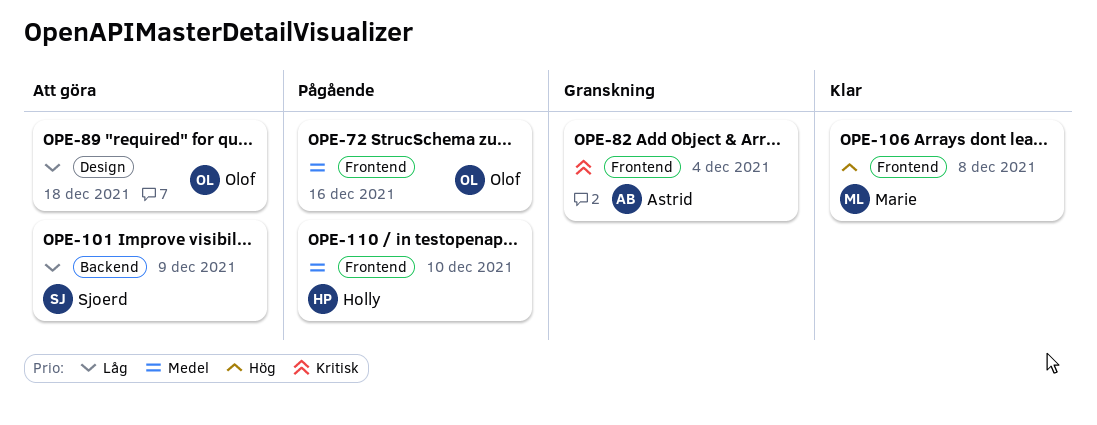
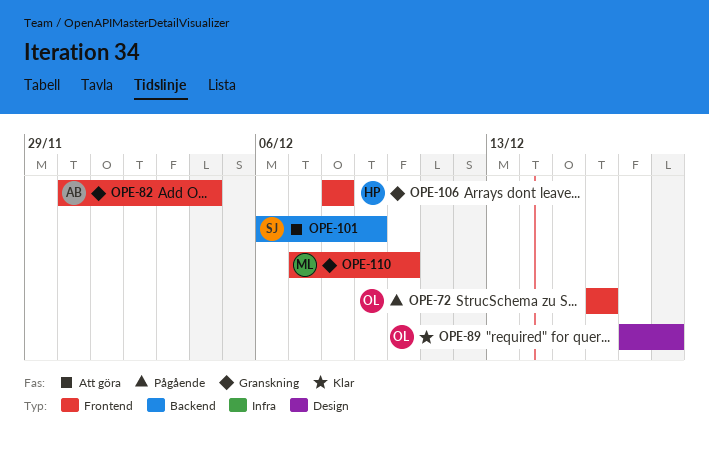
OPE-89, status: Att göra -> Klar
OPE-106, status: Klar -> Granskning
OPE-106, owner: Marie -> Holly
OPE-110, status: Pågående -> Granskning
OPE-110, owner: Holly -> Marie

